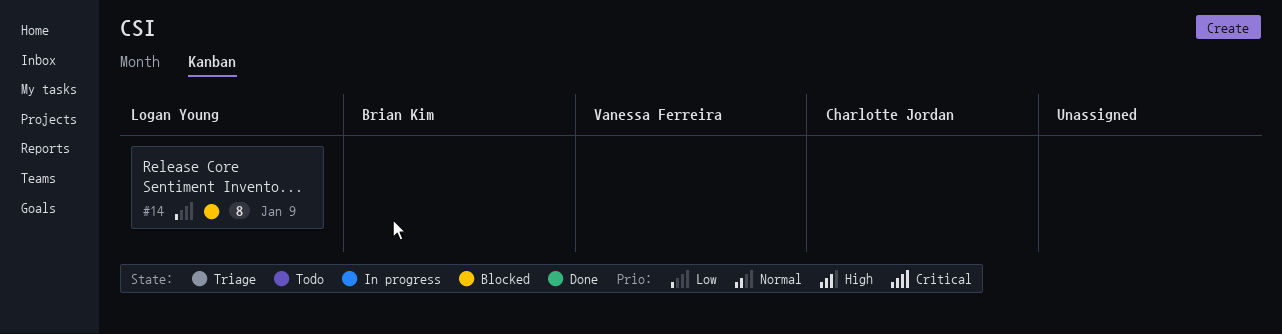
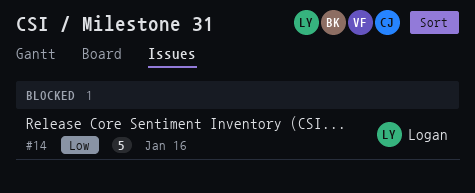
#14, estimate: 8 -> 5
#14, due: Jan 9 -> Jan 16

